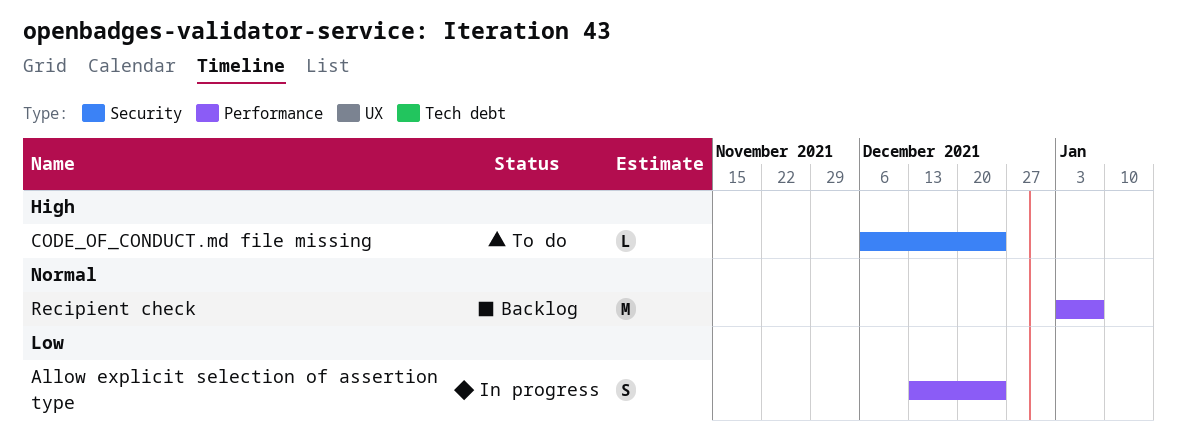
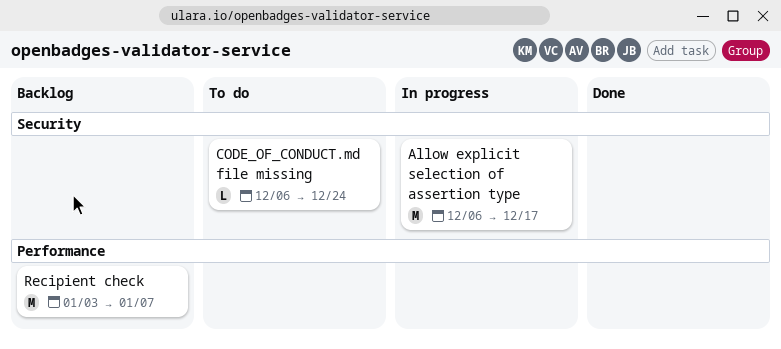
Allow explicit selection of assertion type, label: Performance -> Security
Allow explicit selection of assertion type, estimate: S -> M
Allow explicit selection of assertion type, start: Dec 13 -> Dec 6
Allow explicit selection of assertion type, due: Dec 24 -> Dec 17

